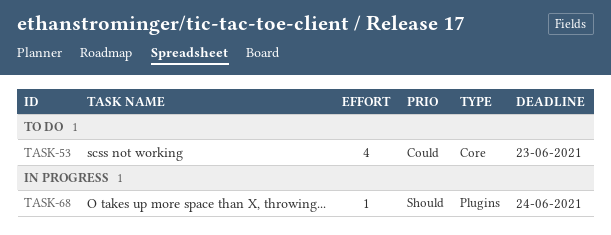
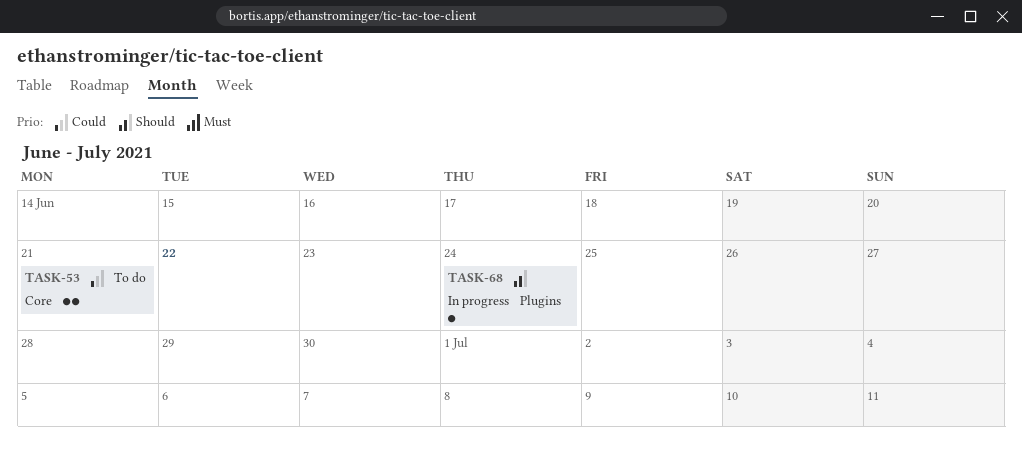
TASK-53, estimate: 4 -> 2
TASK-53, due: Jun 23 -> Jun 21

